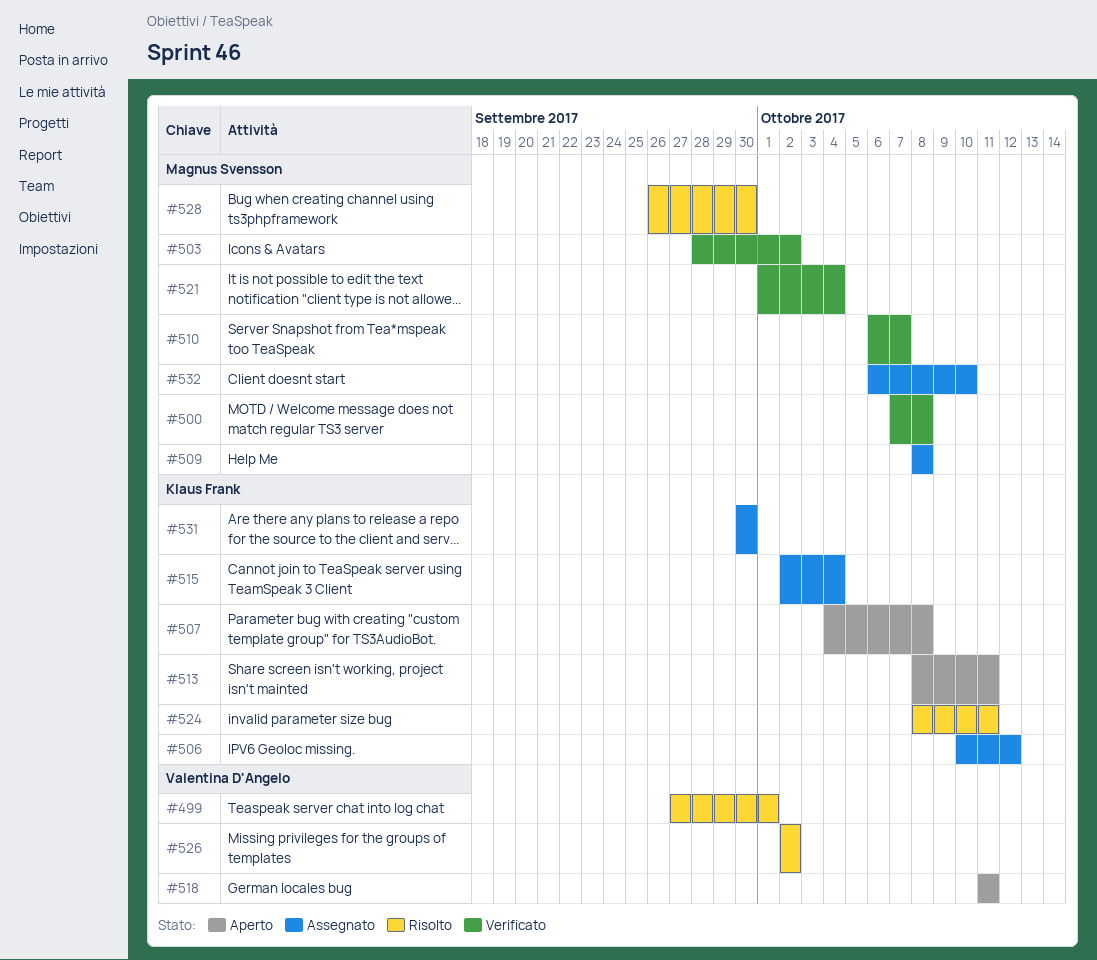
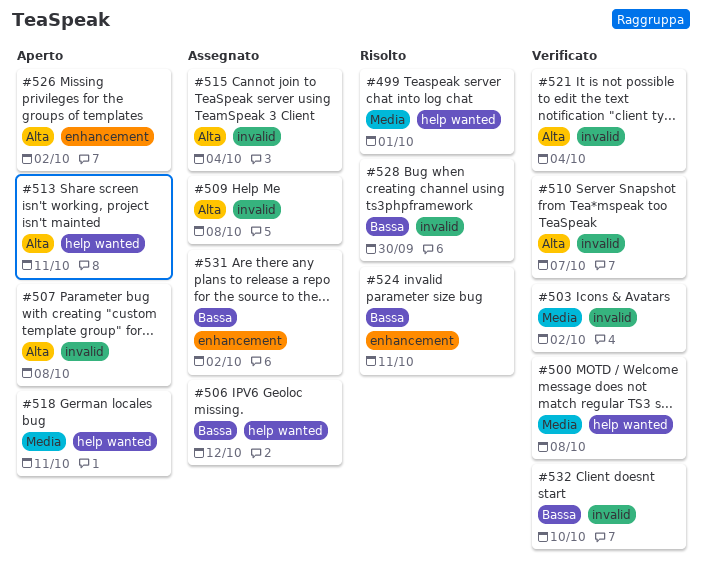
#526, status: Risolto -> Aperto
#531, due: Sep 30 -> Oct 2
#532, status: Assegnato -> Verificato

